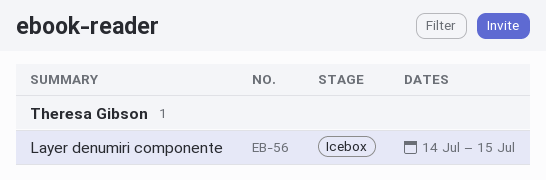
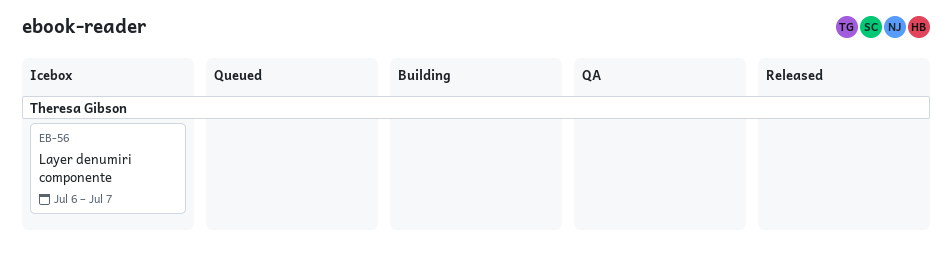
EB-56, start: Jul 14 -> Jul 6
EB-56, due: Jul 15 -> Jul 7

